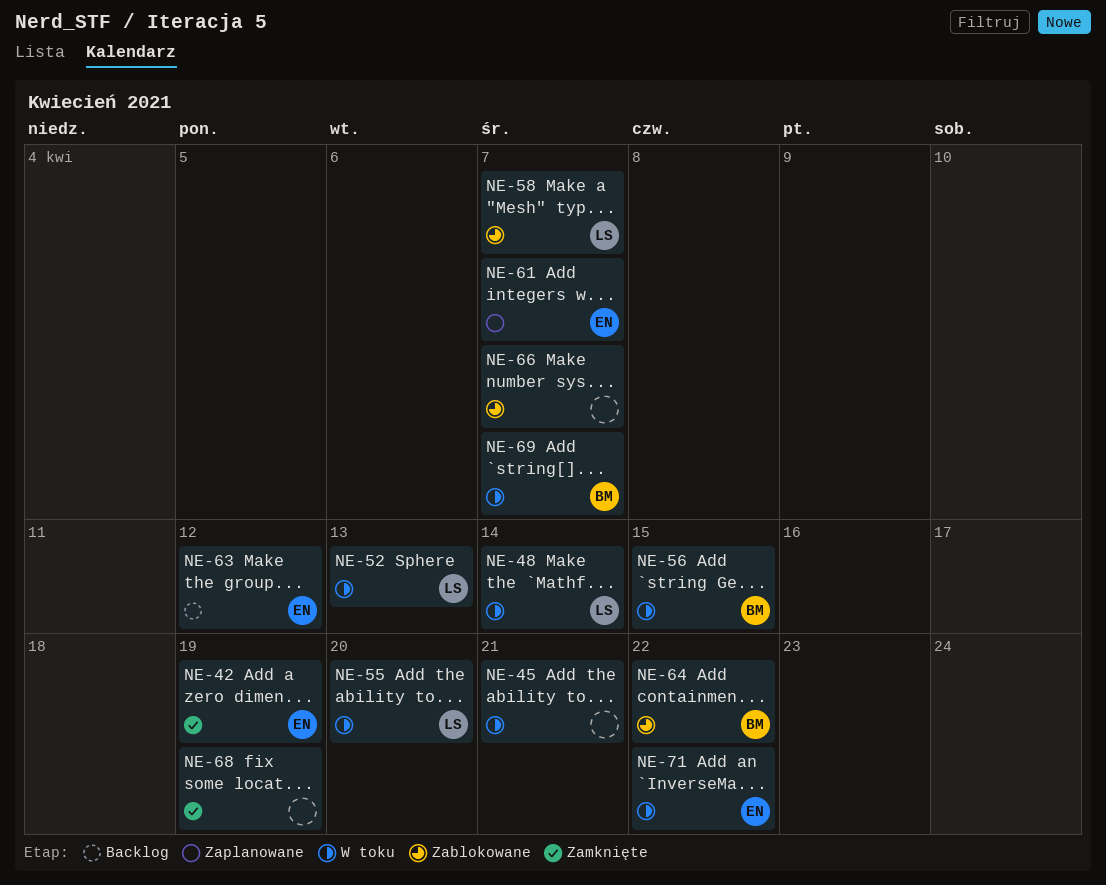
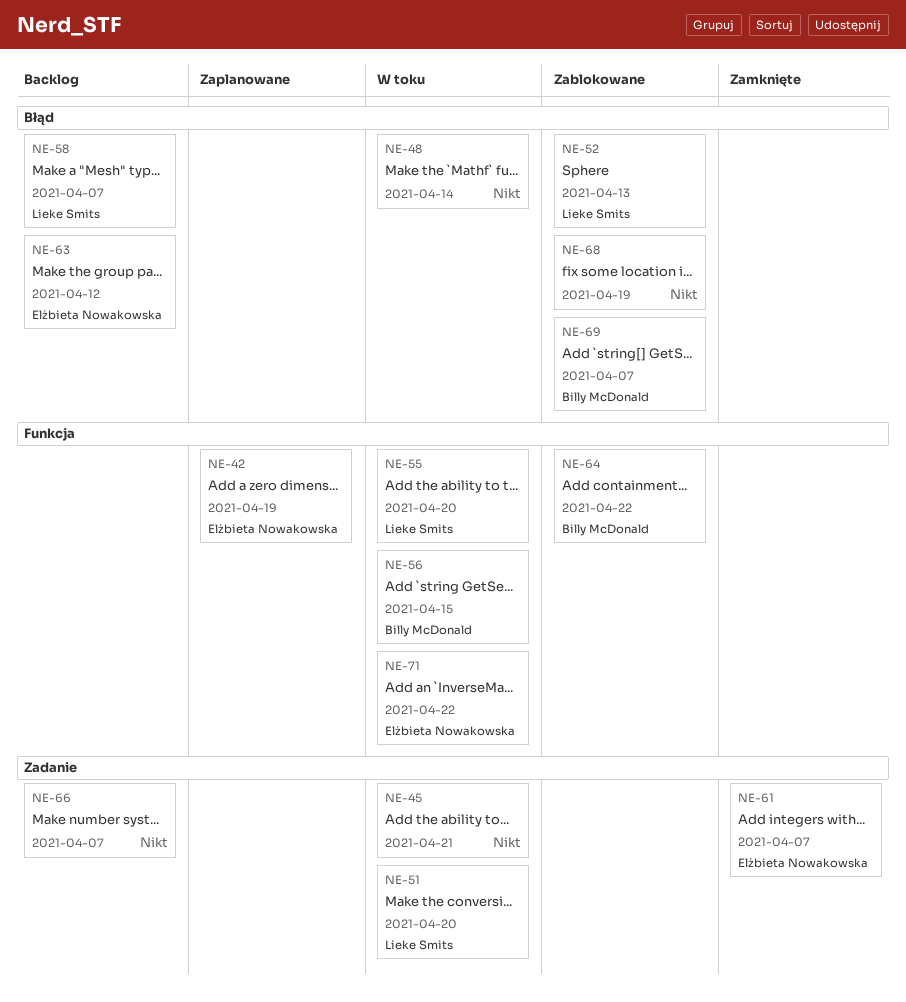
NE-42, status: Zamknięte -> Zaplanowane
NE-48, owner: Lieke Smits -> none
NE-51: none -> present
NE-52, status: W toku -> Zablokowane
NE-58, status: Zablokowane -> Backlog
NE-61, status: Zaplanowane -> Zamknięte
NE-66, status: Zablokowane -> Backlog
NE-68, status: Zamknięte -> Zablokowane
NE-69, status: W toku -> Zablokowane

